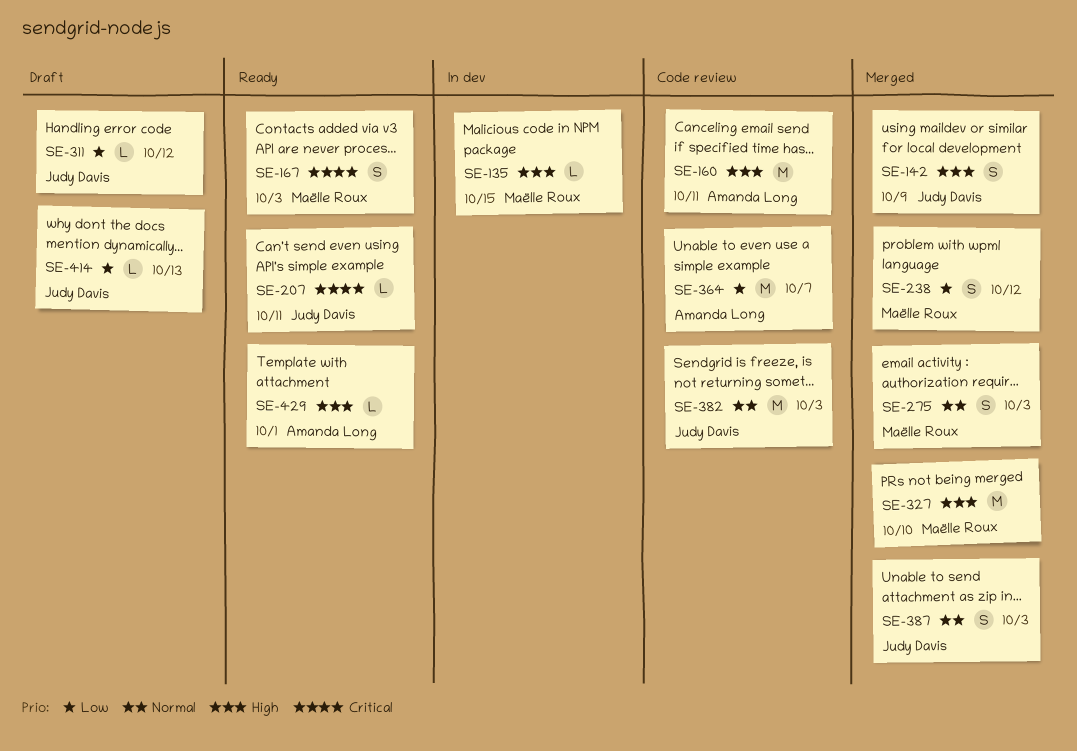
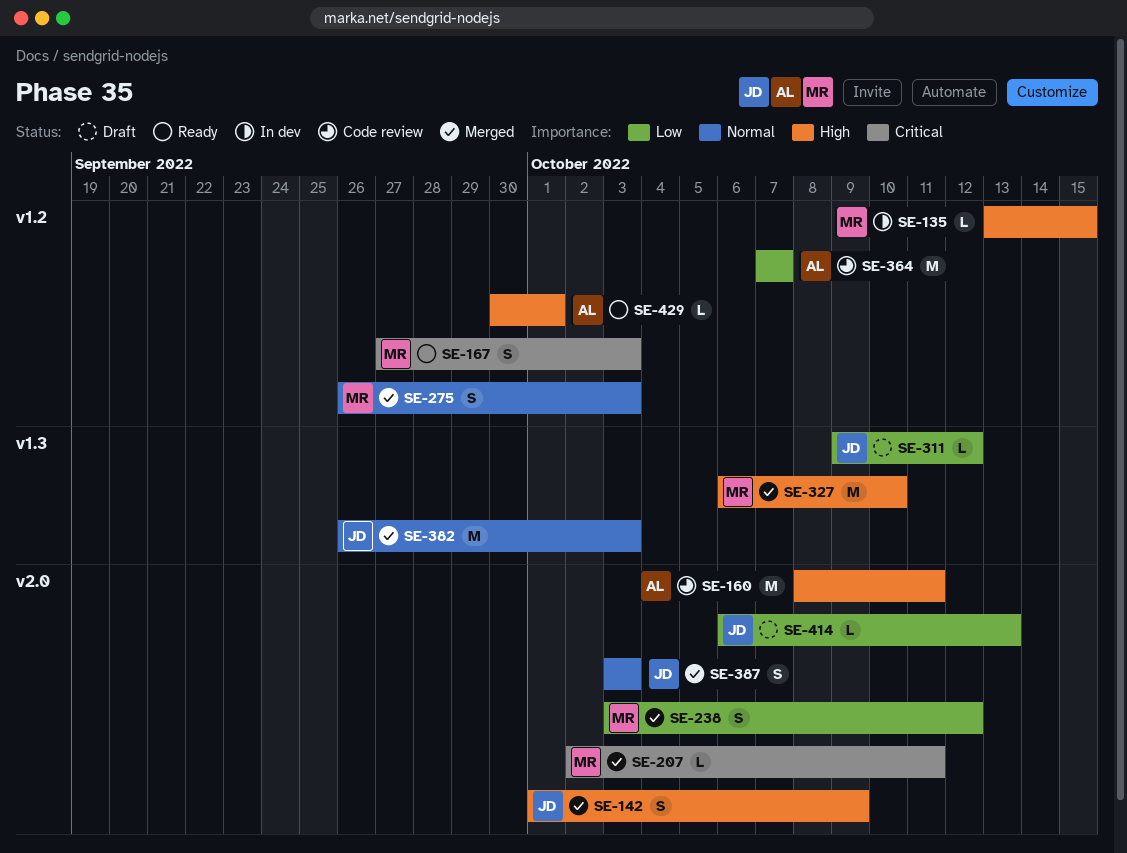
SE-207, status: Ready -> Merged
SE-207, owner: Judy Davis -> Maëlle Roux
SE-382, status: Code review -> Merged

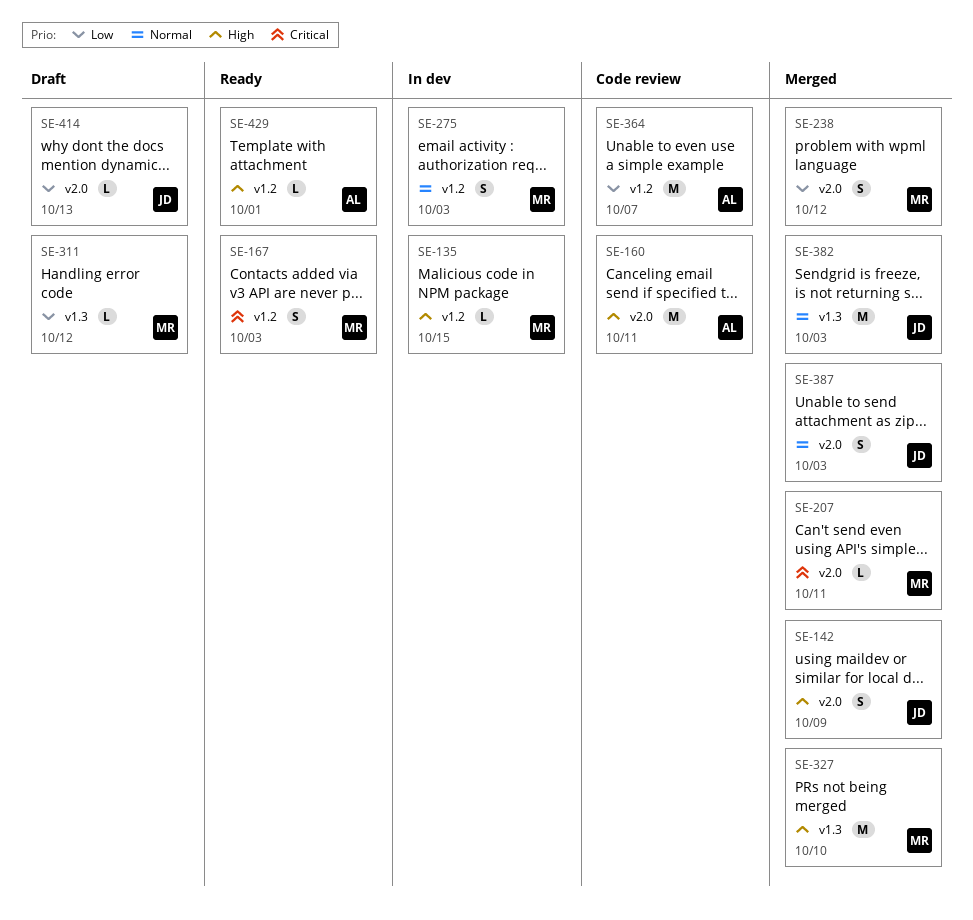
SE-275, status: Merged -> In dev
SE-311, owner: JD -> MR

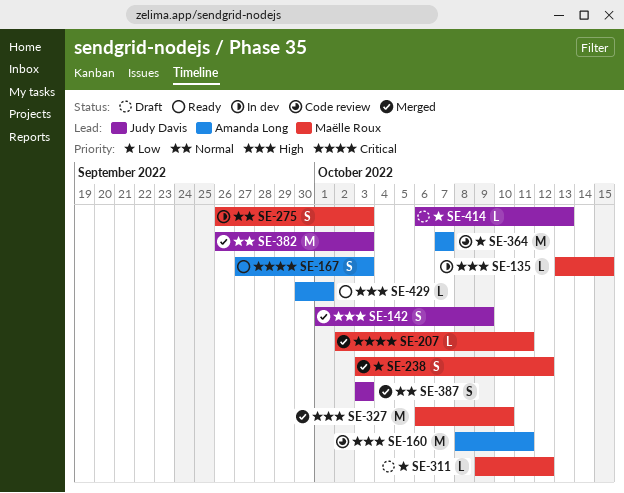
SE-167, owner: Maëlle Roux -> Amanda Long

